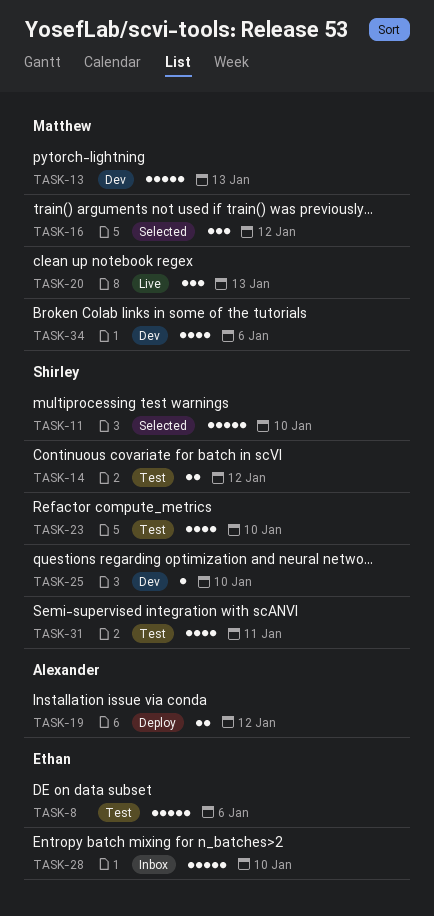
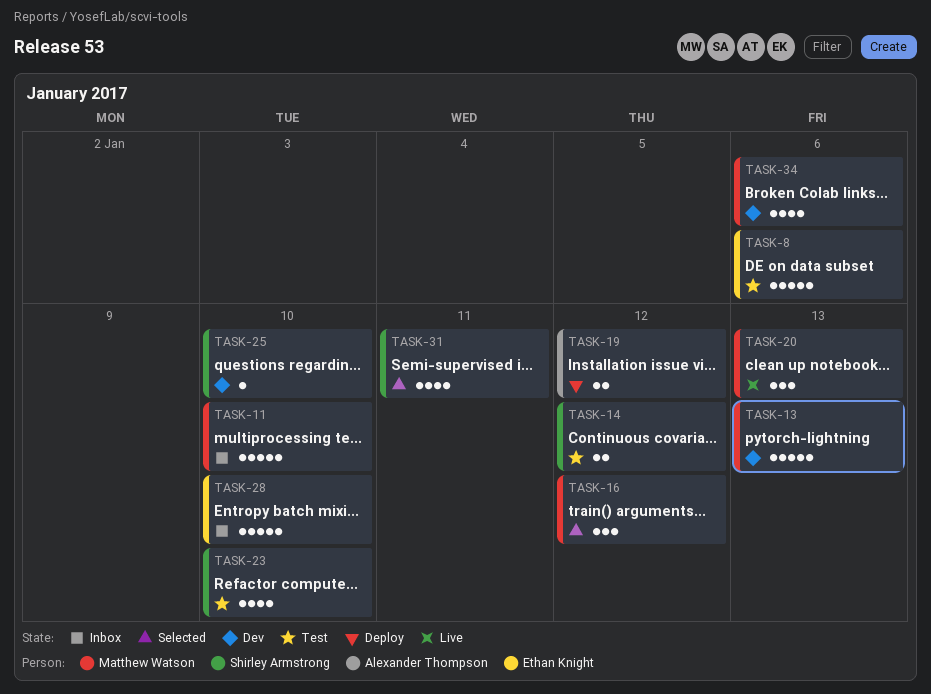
TASK-11, status: Selected -> Inbox
TASK-11, owner: Shirley Armstrong -> Matthew Watson
TASK-31, status: Test -> Selected

